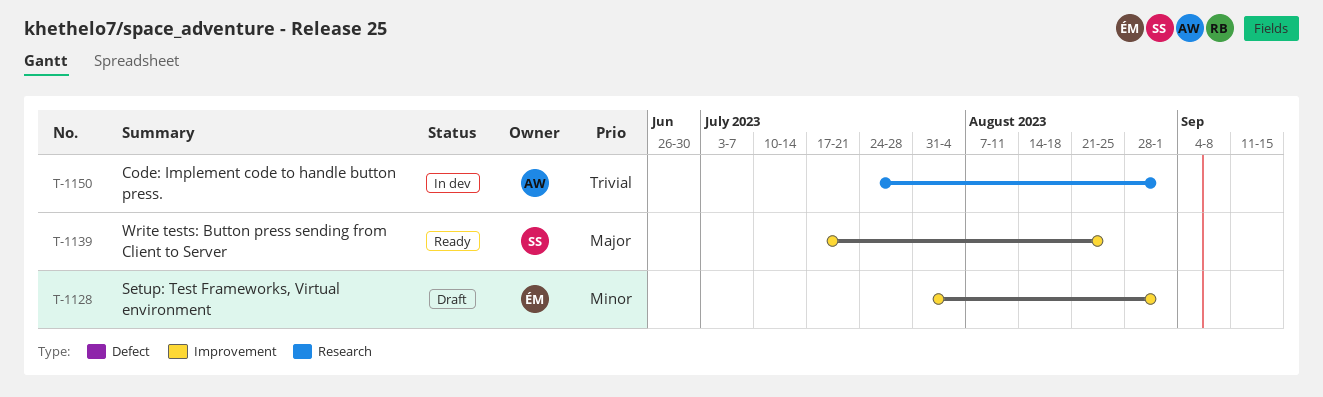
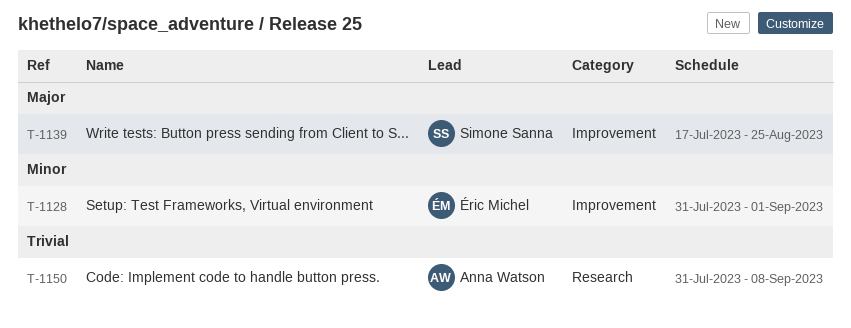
T-1150, start: Jul 24 -> Jul 31
T-1150, due: Sep 1 -> Sep 8

